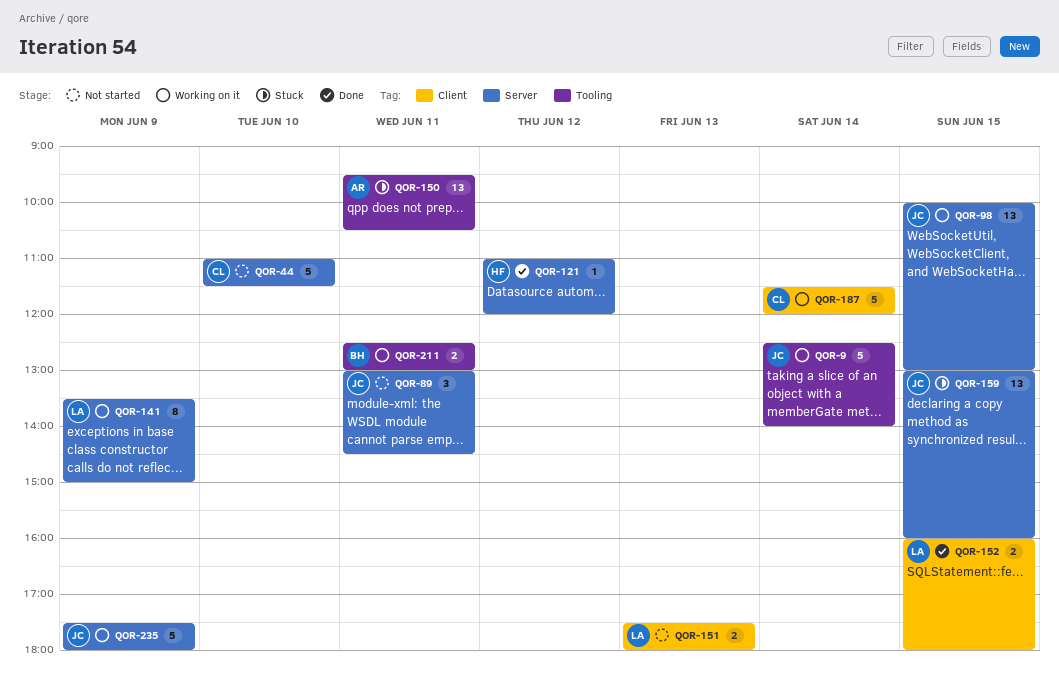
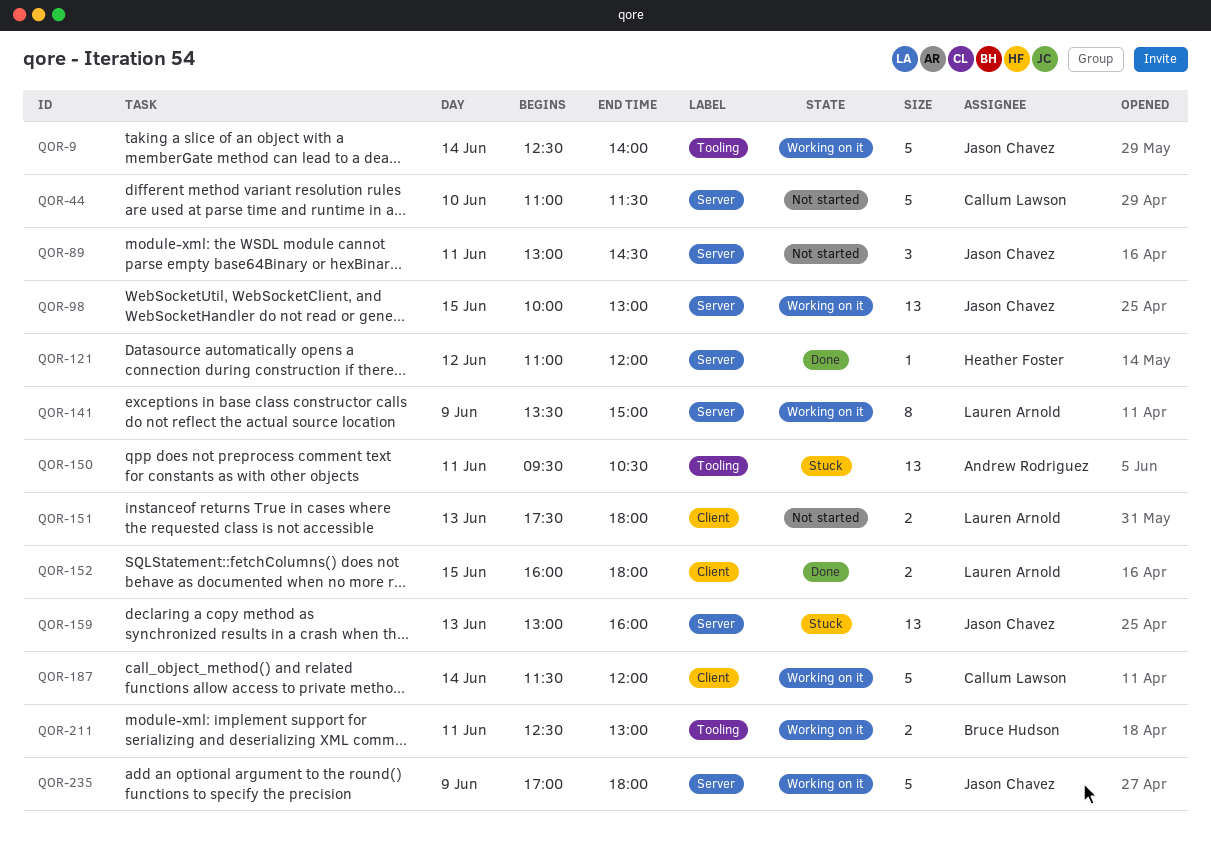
QOR-159, day: Jun 15 -> Jun 13
QOR-235, begins: 17:30 -> 17:00

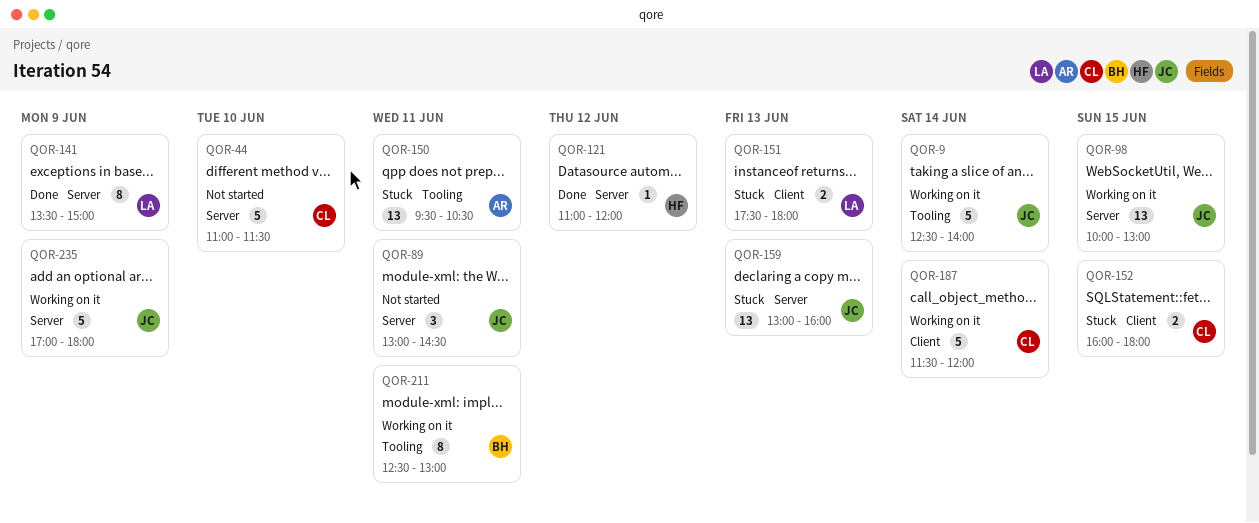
QOR-141, status: Working on it -> Done
QOR-151, status: Not started -> Stuck
QOR-152, status: Done -> Stuck
QOR-152, owner: Lauren Arnold -> Callum Lawson
QOR-211, estimate: 2 -> 8

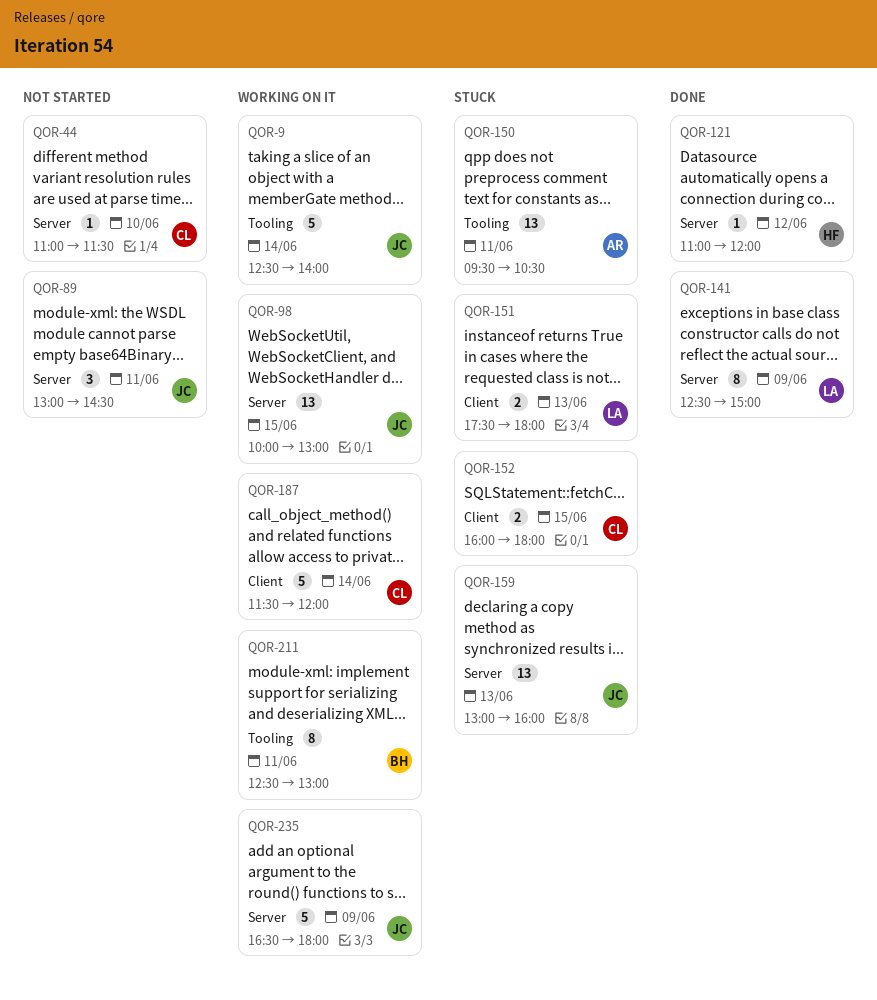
QOR-44, estimate: 5 -> 1
QOR-141, begins: 13:30 -> 12:30
QOR-235, begins: 17:00 -> 16:30

